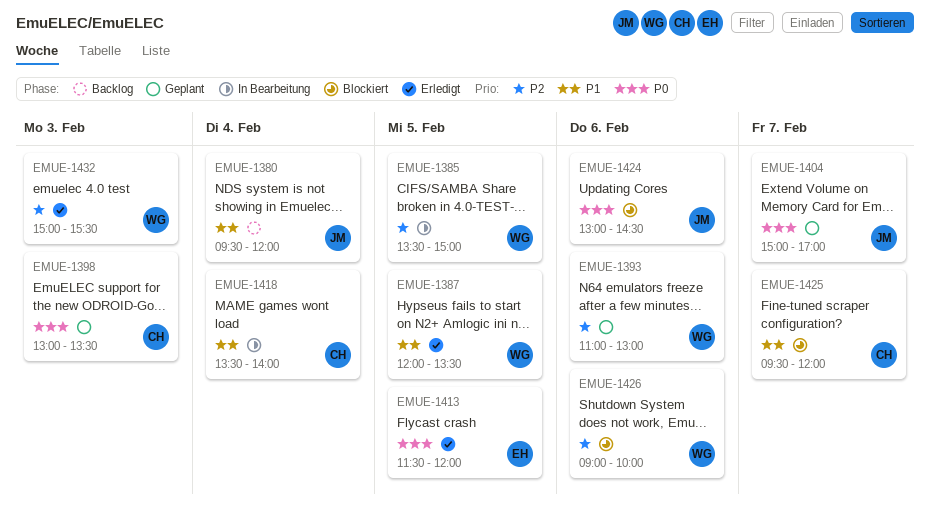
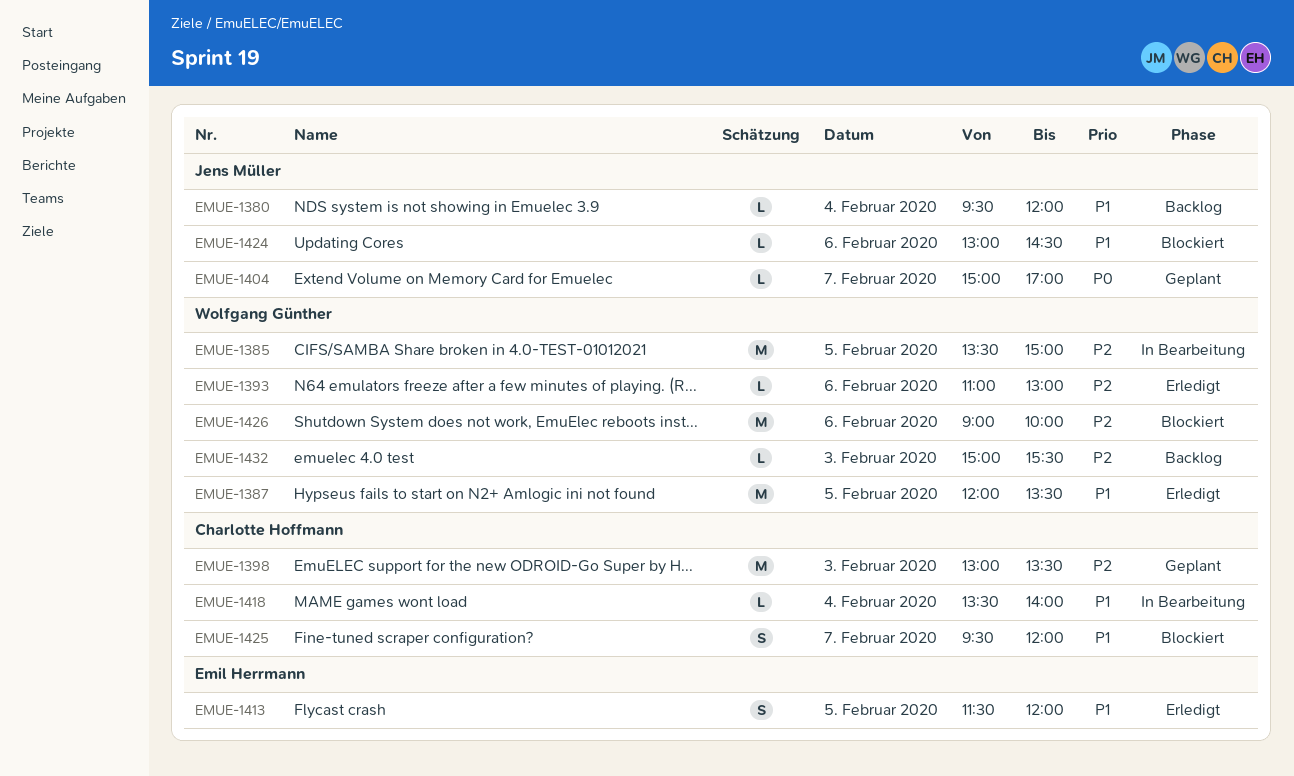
EMUE-1393, status: Geplant -> Erledigt
EMUE-1398, priority: P0 -> P2
EMUE-1413, priority: P0 -> P1
EMUE-1424, priority: P0 -> P1
EMUE-1432, status: Erledigt -> Backlog

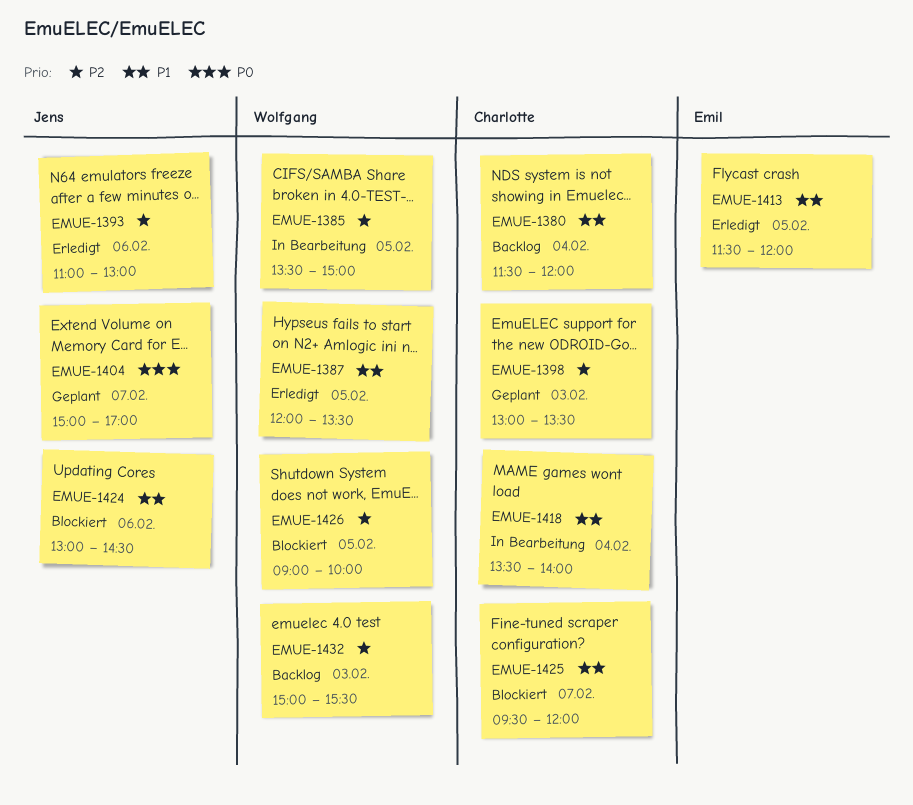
EMUE-1380, owner: Jens Müller -> Charlotte Hoffmann
EMUE-1380, begins: 09:30 -> 11:30
EMUE-1393, owner: Wolfgang Günther -> Jens Müller
EMUE-1426, day: Feb 6 -> Feb 5

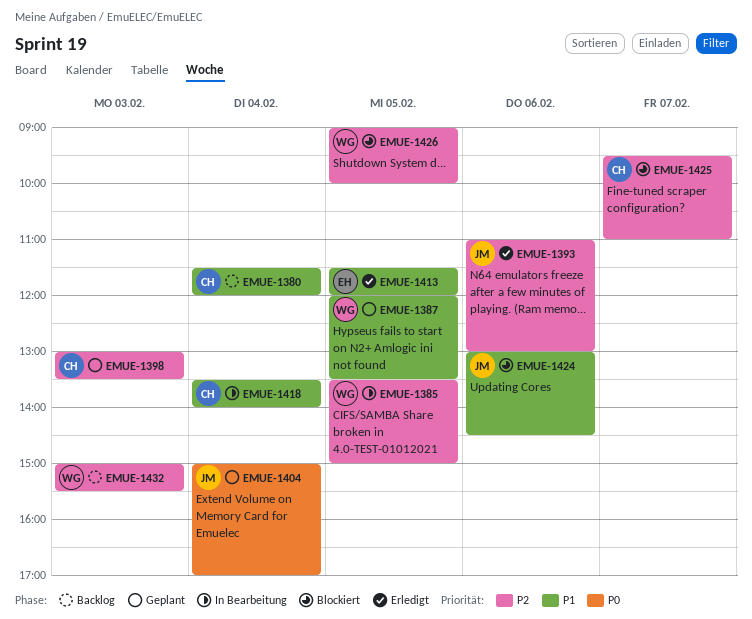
EMUE-1387, status: Erledigt -> Geplant
EMUE-1404, day: Feb 7 -> Feb 4
EMUE-1425, priority: P1 -> P2
EMUE-1425, ends: 12:00 -> 11:00

